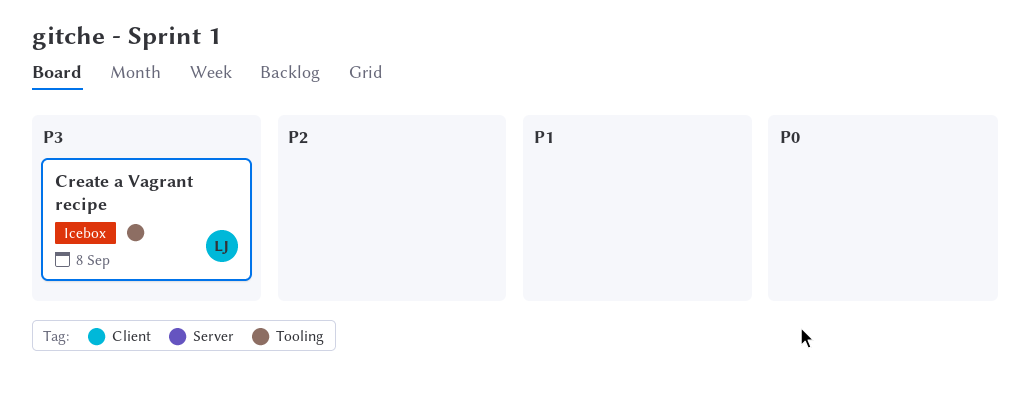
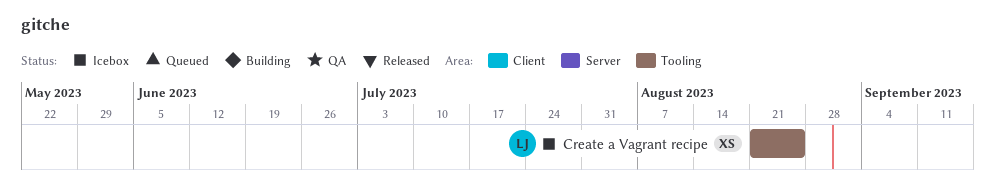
Create a Vagrant recipe, due: Sep 8 -> Aug 25

